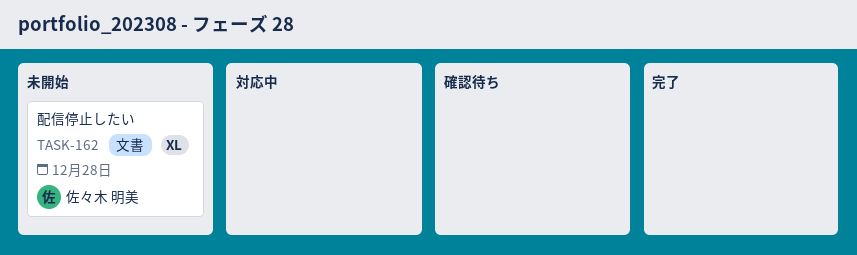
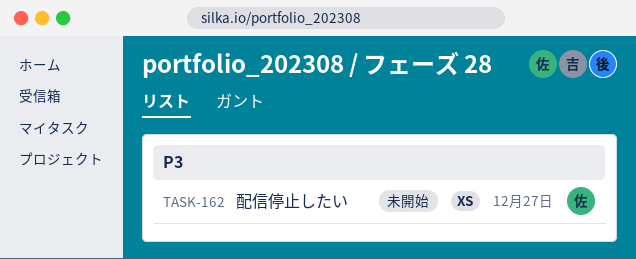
TASK-162, estimate: XL -> XS
TASK-162, due: Dec 28 -> Dec 27

